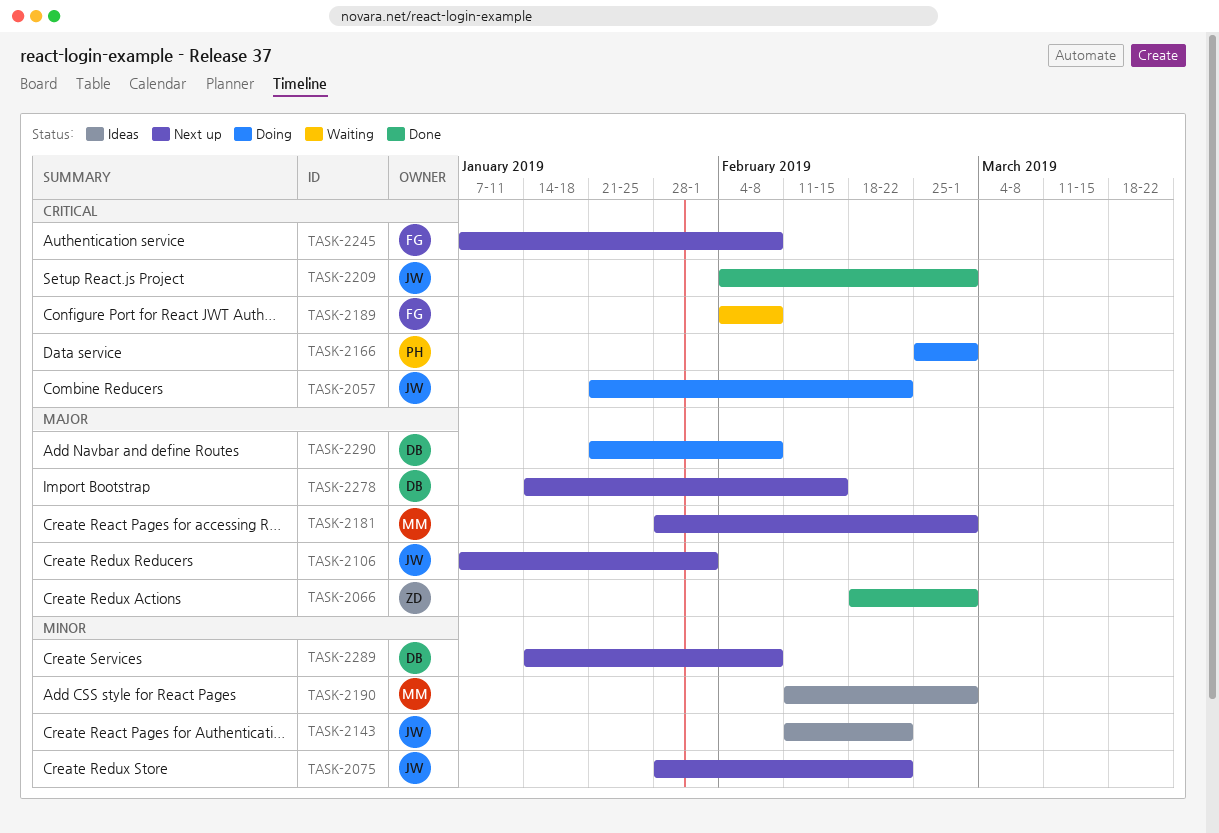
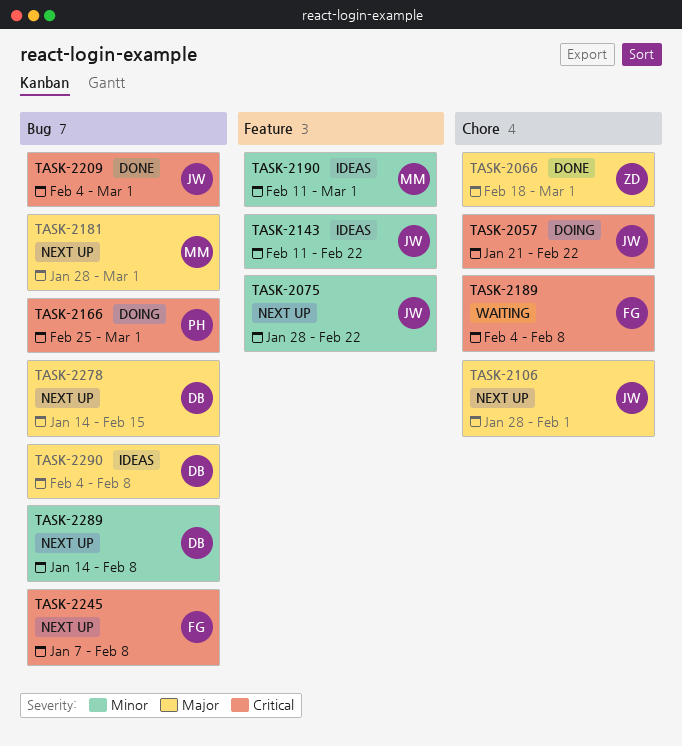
TASK-2106, start: Jan 7 -> Jan 28
TASK-2290, status: Doing -> Ideas
TASK-2290, start: Jan 21 -> Feb 4

